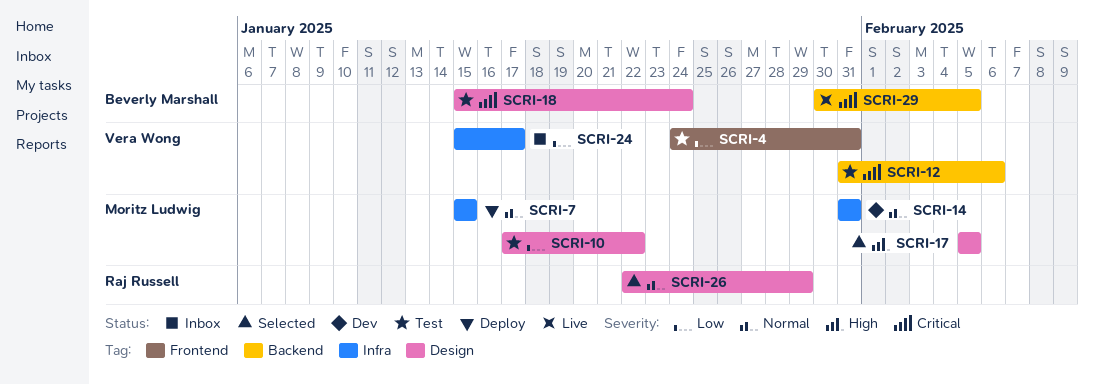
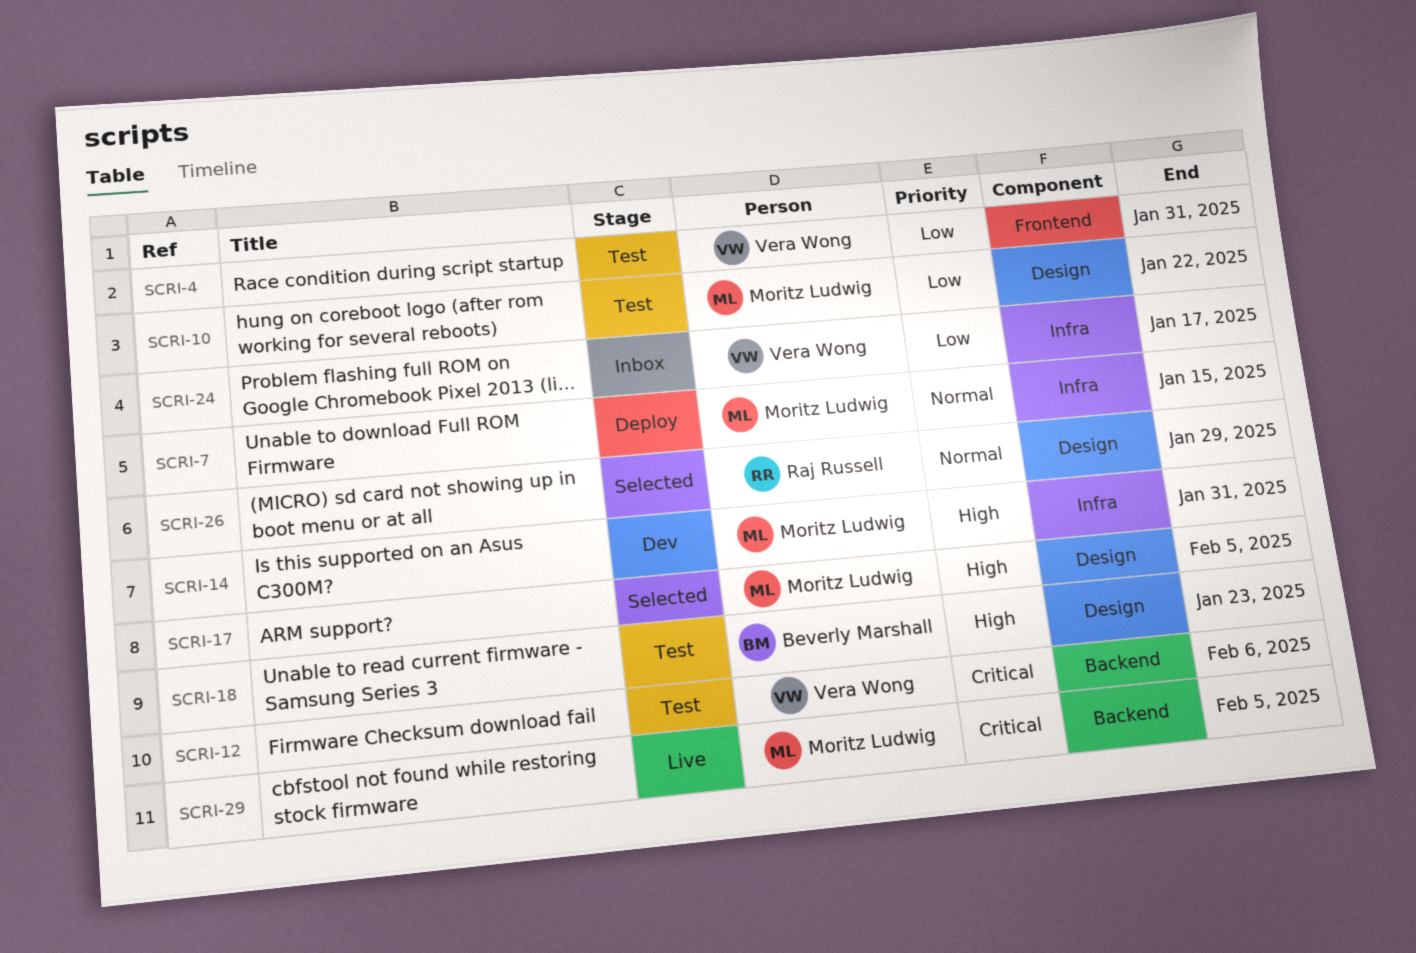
SCRI-14, priority: Normal -> High
SCRI-18, priority: Critical -> High
SCRI-18, due: Jan 24 -> Jan 23
SCRI-29, owner: Beverly Marshall -> Moritz Ludwig

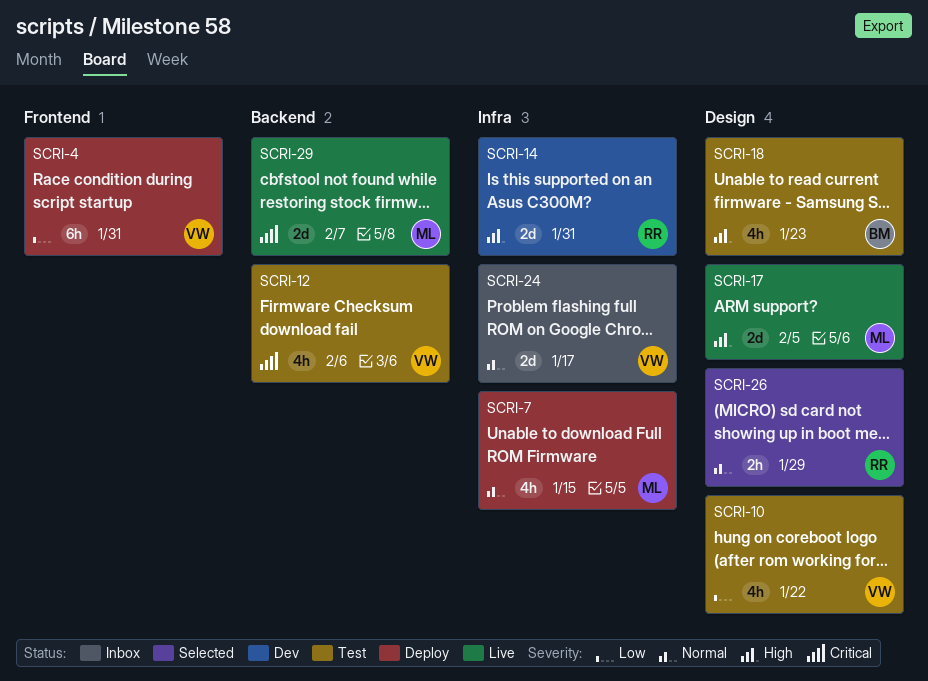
SCRI-4, status: Test -> Deploy
SCRI-10, owner: Moritz Ludwig -> Vera Wong
SCRI-14, owner: Moritz Ludwig -> Raj Russell
SCRI-17, status: Selected -> Live
SCRI-24, priority: Low -> Normal
SCRI-29, due: Feb 5 -> Feb 7

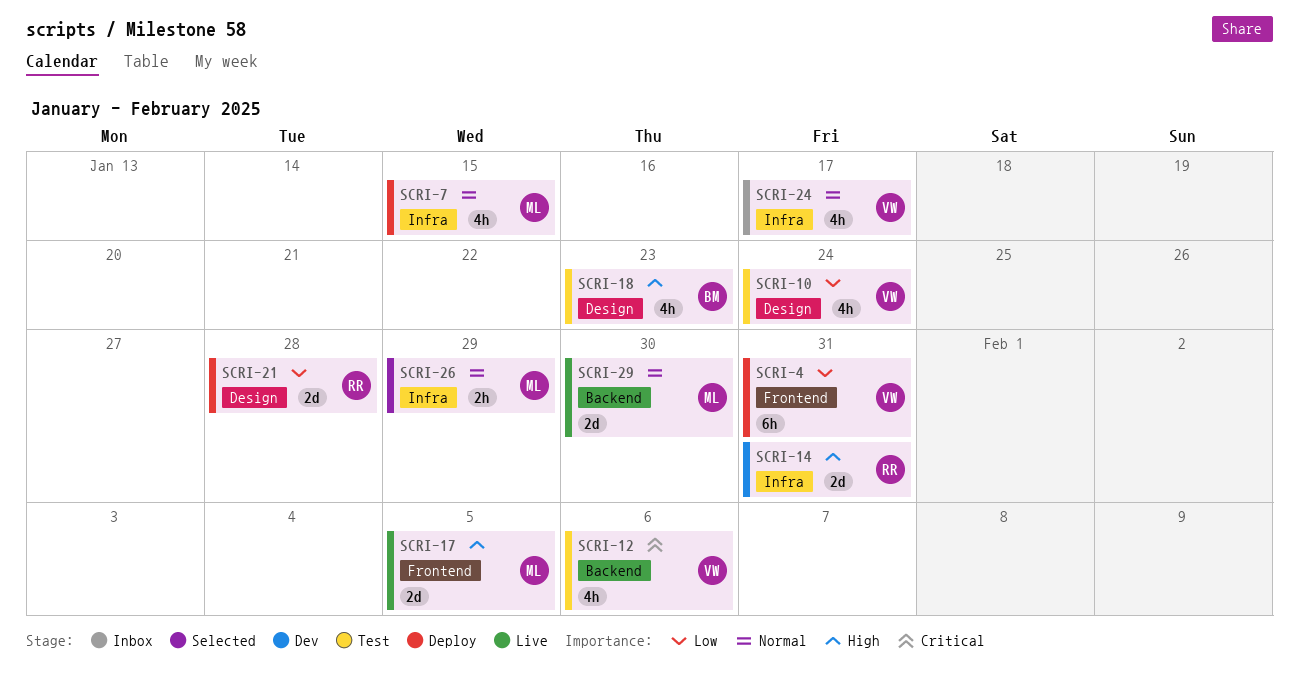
SCRI-10, due: Jan 22 -> Jan 24
SCRI-17, label: Design -> Frontend
SCRI-21: none -> present
SCRI-24, estimate: 2d -> 4h
SCRI-26, owner: RR -> ML
SCRI-26, label: Design -> Infra
SCRI-29, priority: Critical -> Normal
SCRI-29, due: Feb 7 -> Jan 30

